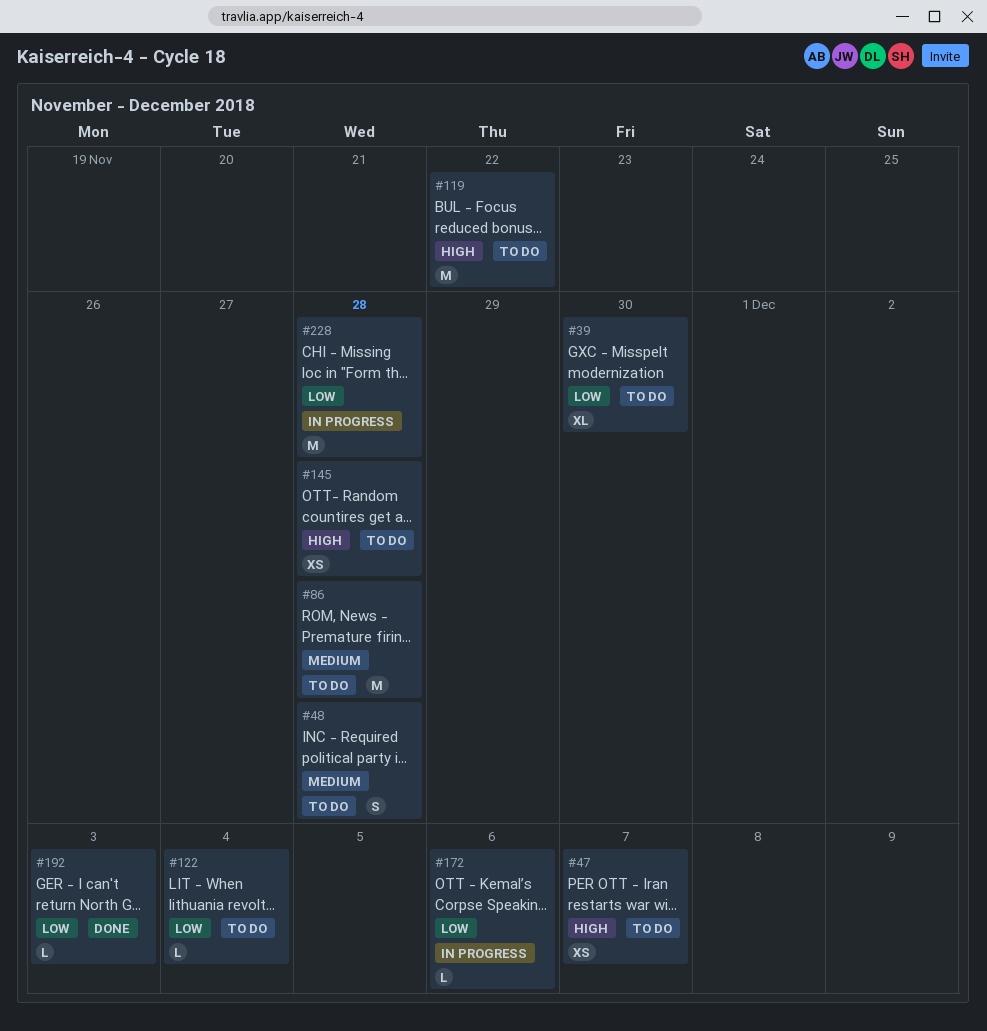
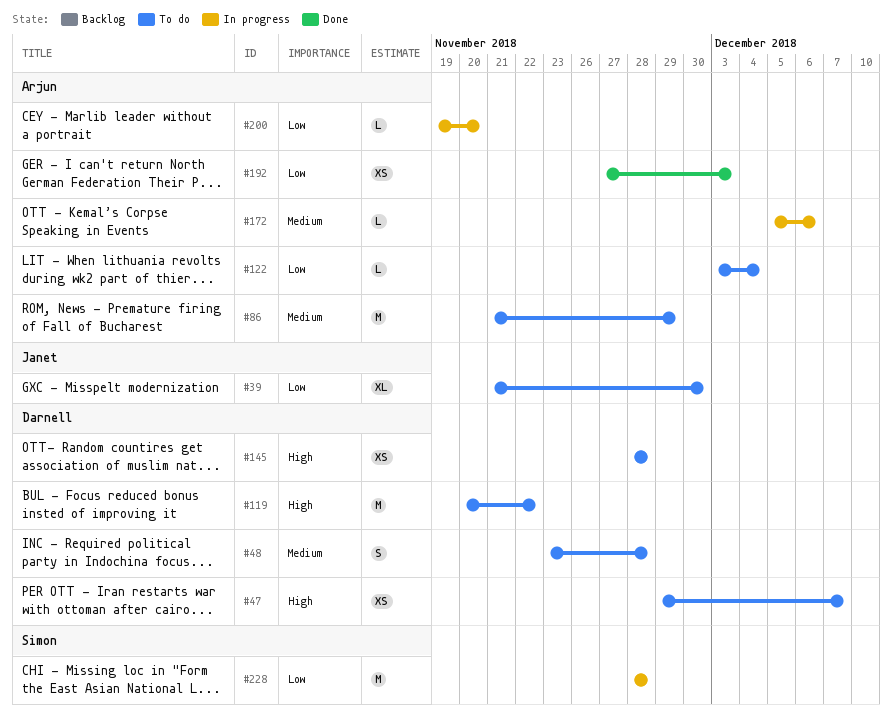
#86, due: Nov 28 -> Nov 29
#172, priority: Low -> Medium
#192, estimate: L -> XS
#200: none -> present

